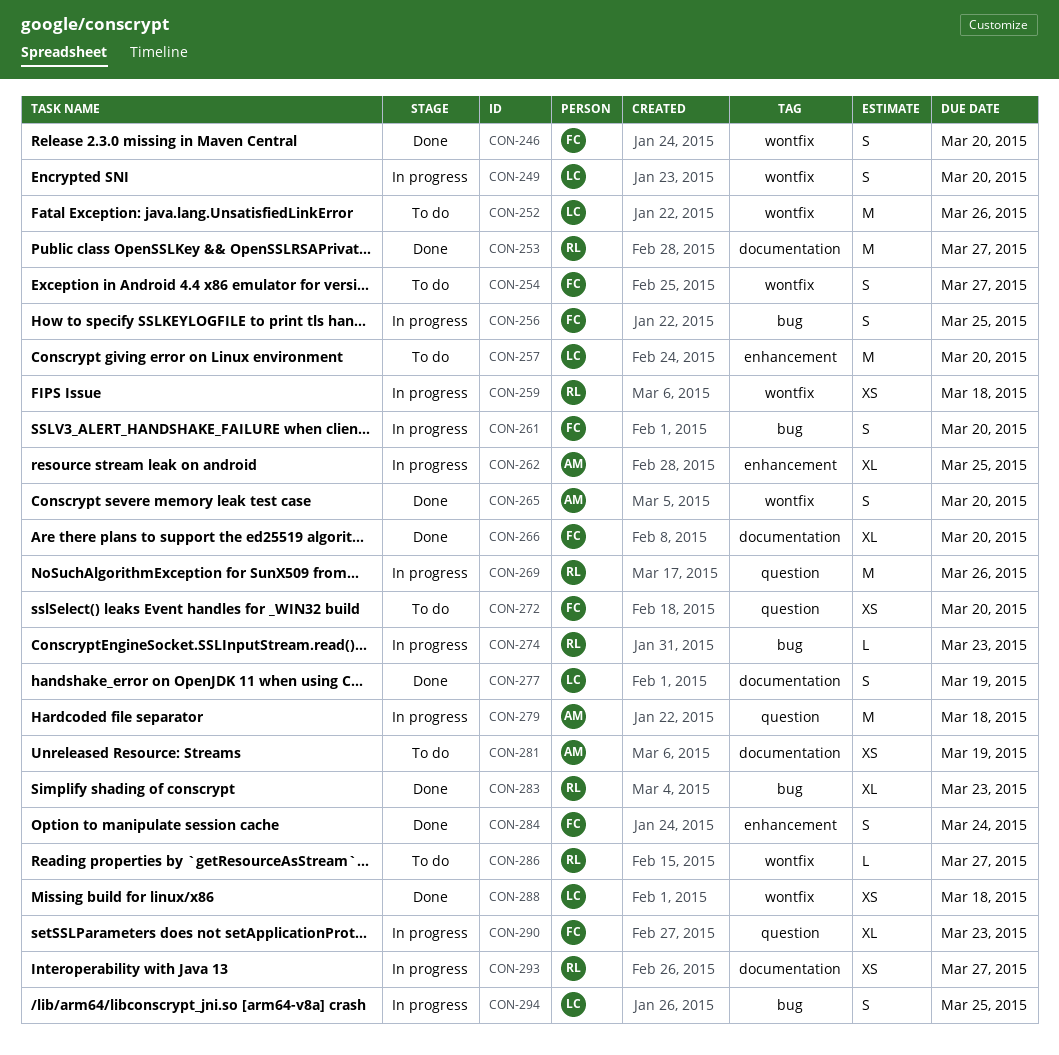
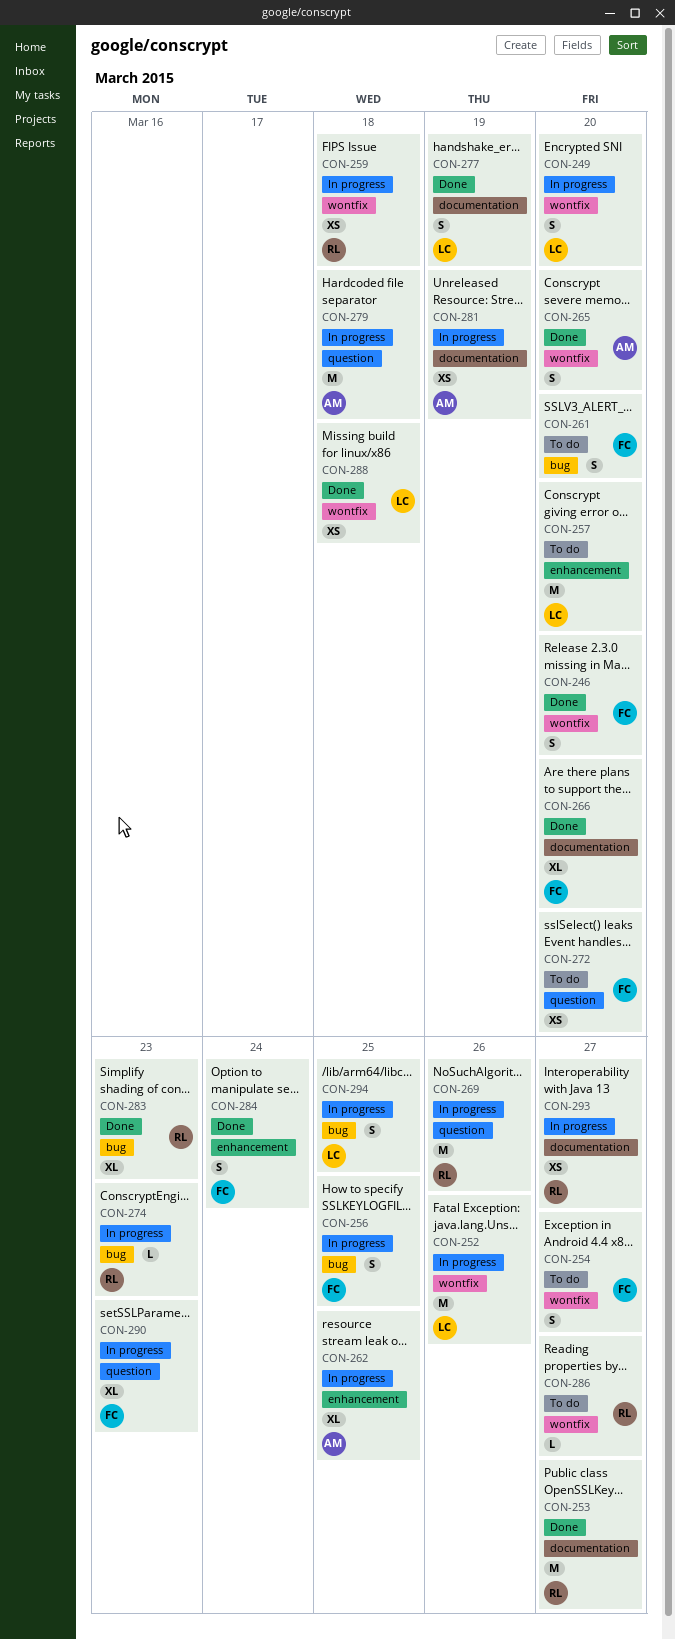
CON-252, status: To do -> In progress
CON-261, status: In progress -> To do
CON-281, status: To do -> In progress

